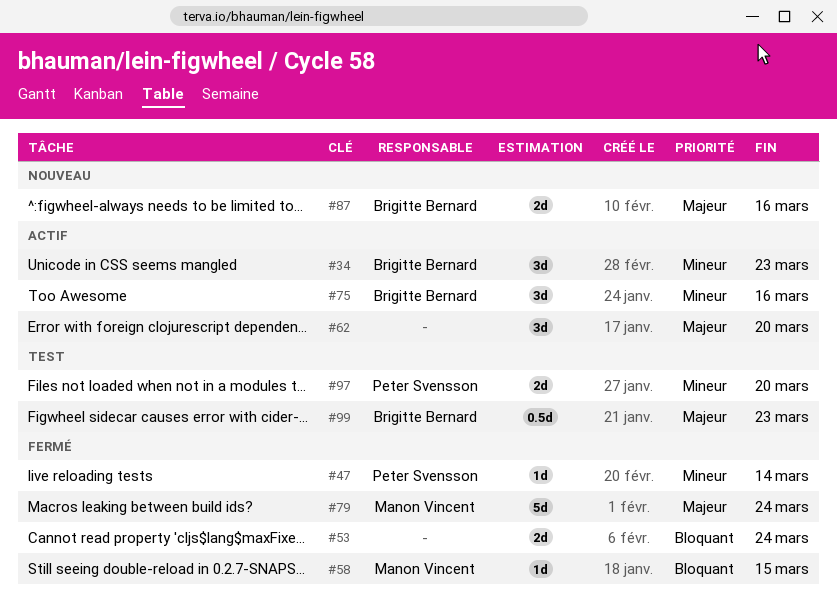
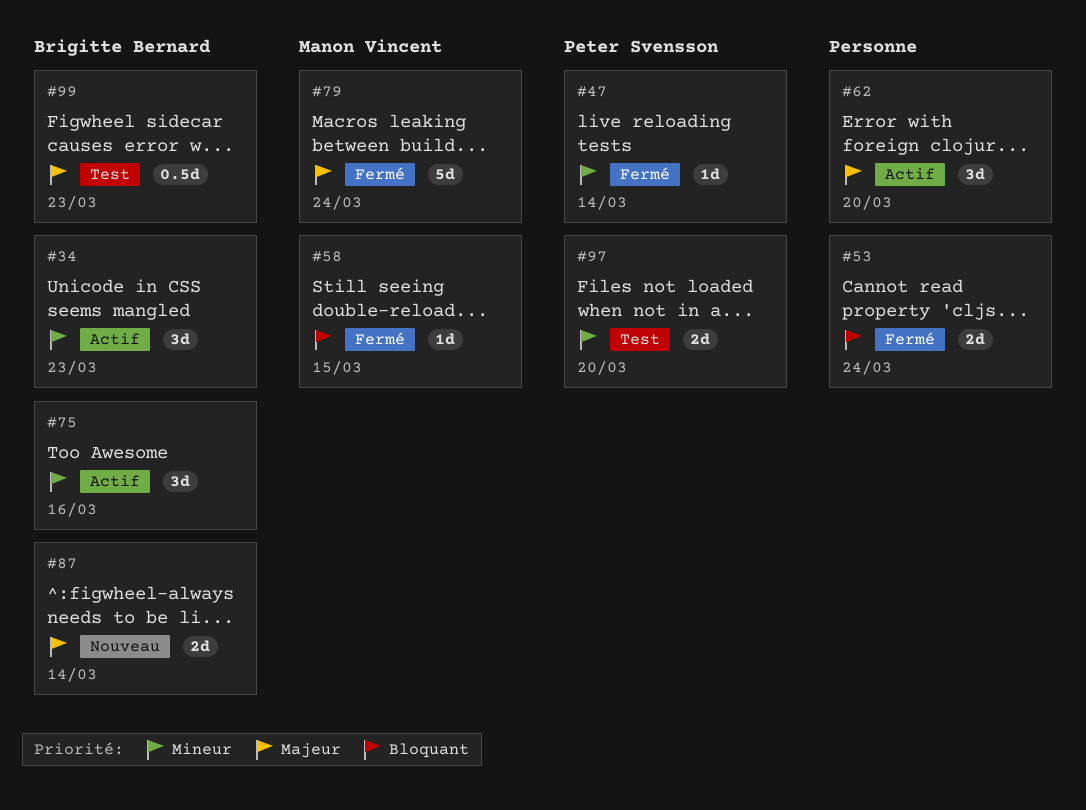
#87, due: Mar 16 -> Mar 14

